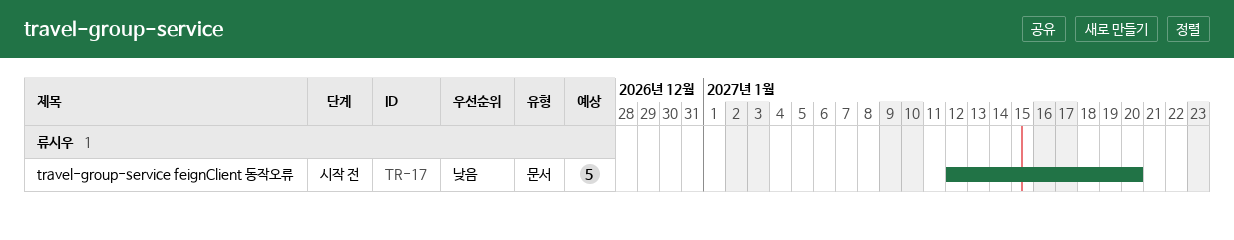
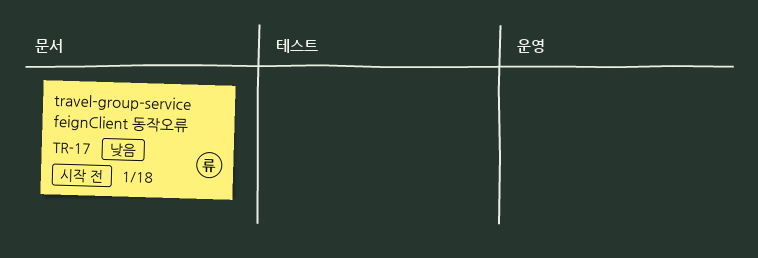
TR-17, due: Jan 20 -> Jan 18

